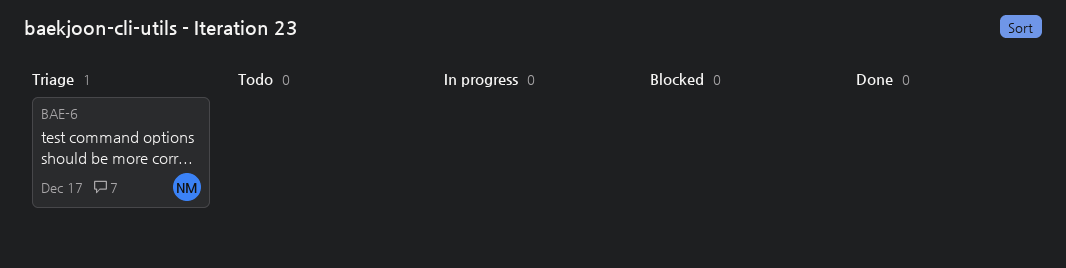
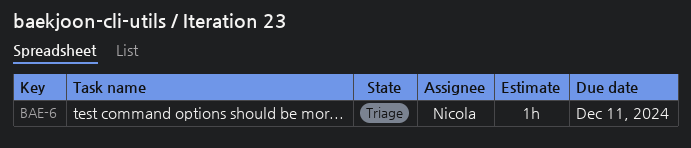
BAE-6, due: Dec 17 -> Dec 11

